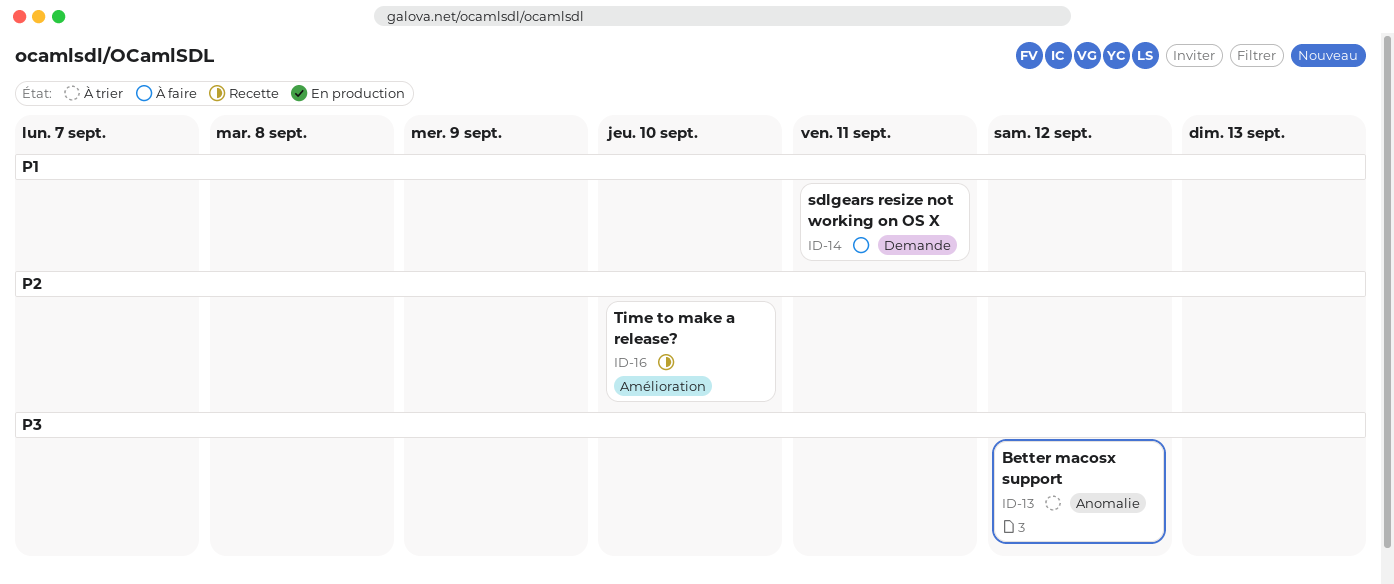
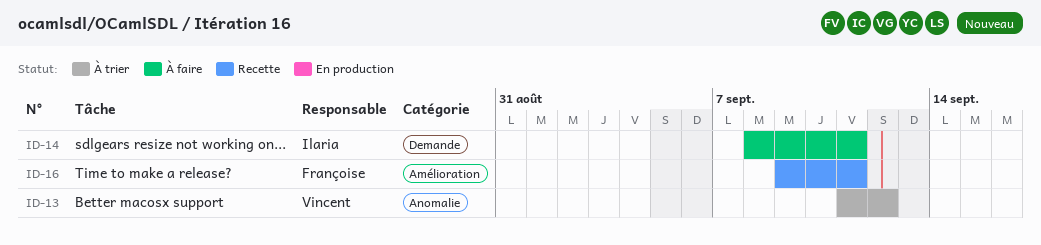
ID-16, due: Sep 10 -> Sep 11

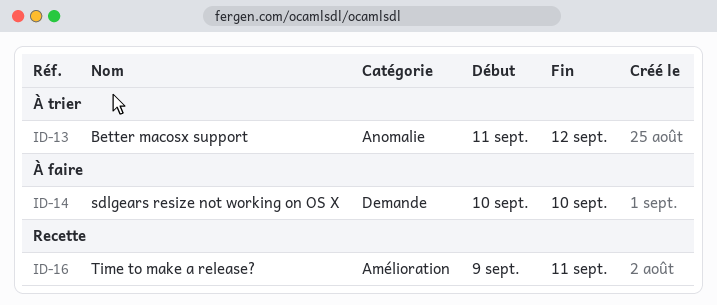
ID-14, start: Sep 8 -> Sep 10
ID-14, due: Sep 11 -> Sep 10

